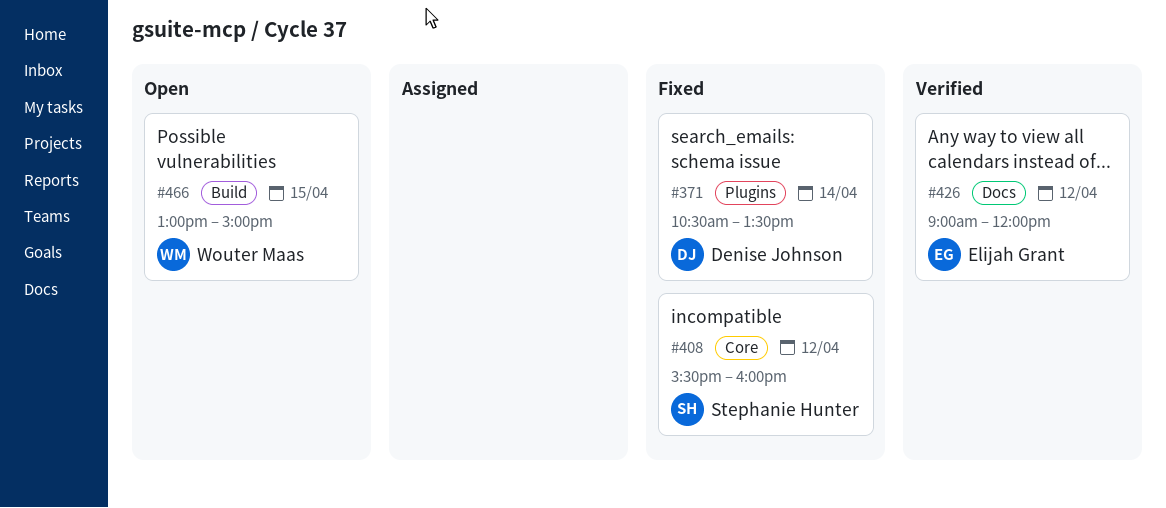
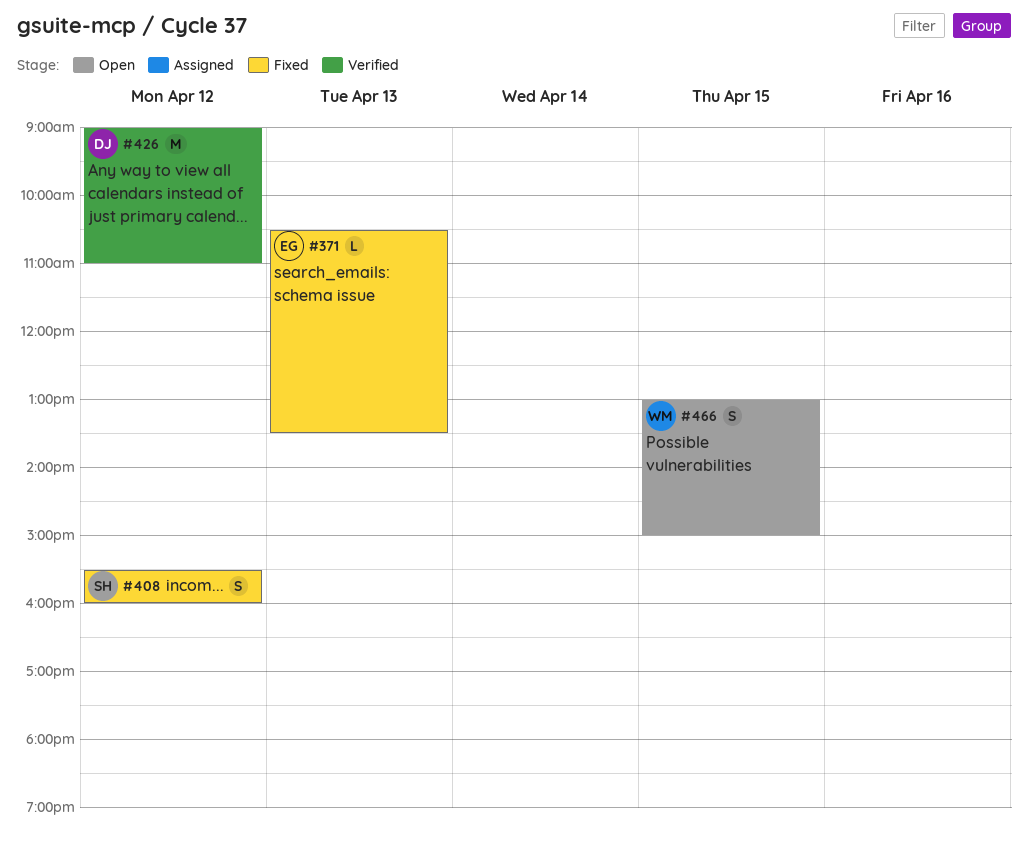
#371, owner: Denise Johnson -> Elijah Grant
#371, day: Apr 14 -> Apr 13
#426, owner: Elijah Grant -> Denise Johnson
#426, ends: 12:00 -> 11:00

